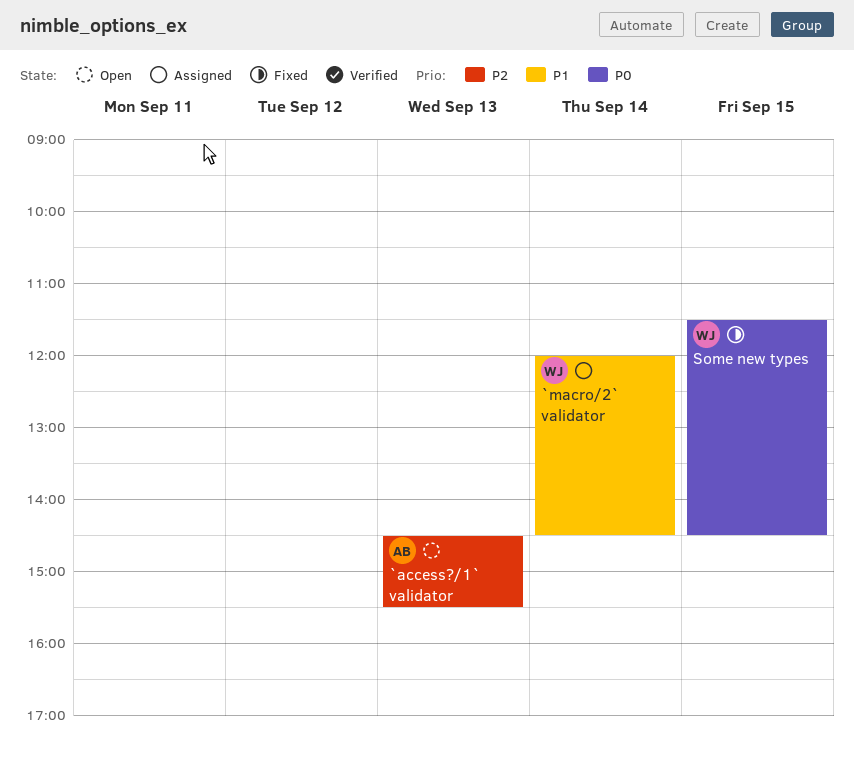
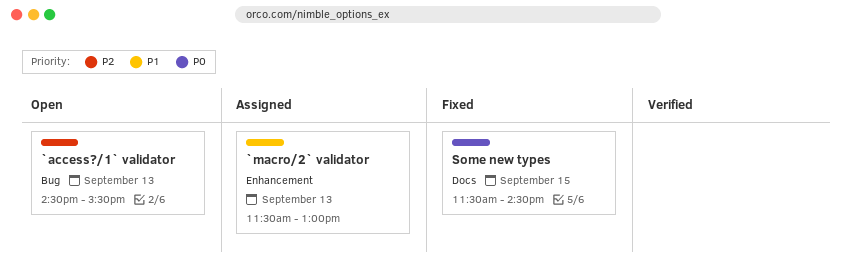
`macro/2` validator, day: Sep 14 -> Sep 13
`macro/2` validator, begins: 12:00 -> 11:30
`macro/2` validator, ends: 14:30 -> 13:00

